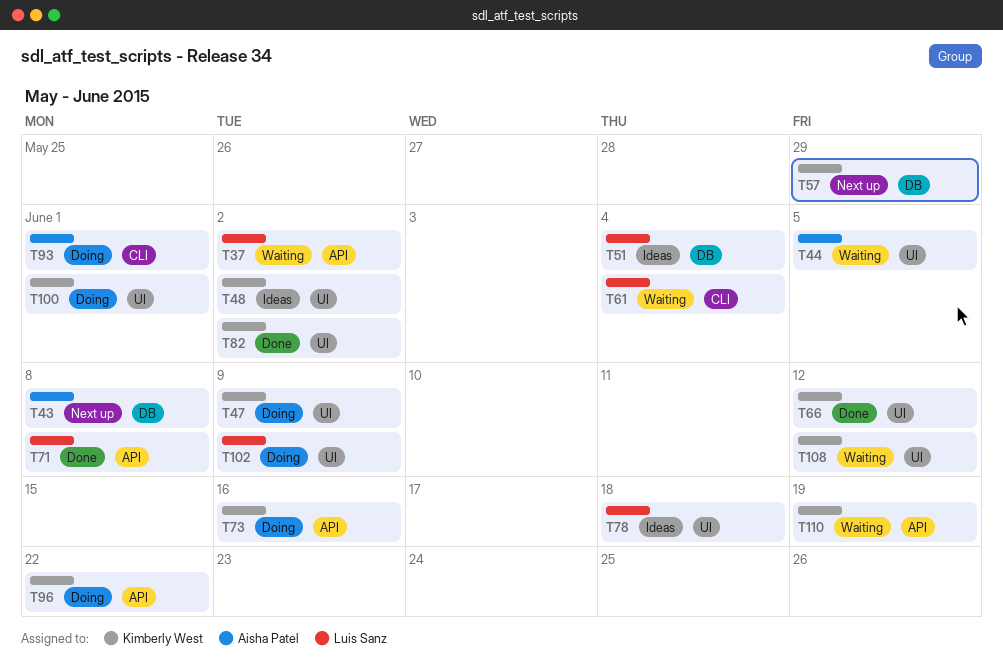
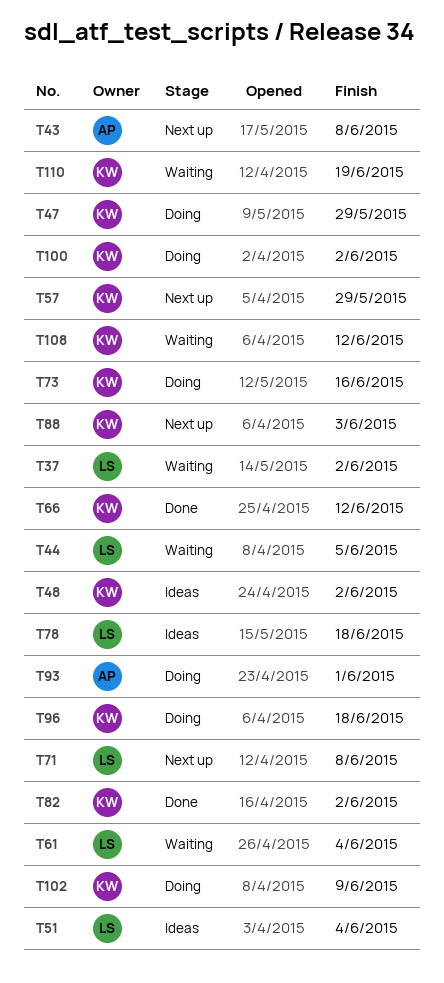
T44, owner: Aisha Patel -> Luis Sanz
T47, due: Jun 9 -> May 29
T71, status: Done -> Next up
T88: none -> present
T96, due: Jun 22 -> Jun 18
T100, due: Jun 1 -> Jun 2
T102, owner: Luis Sanz -> Kimberly West

